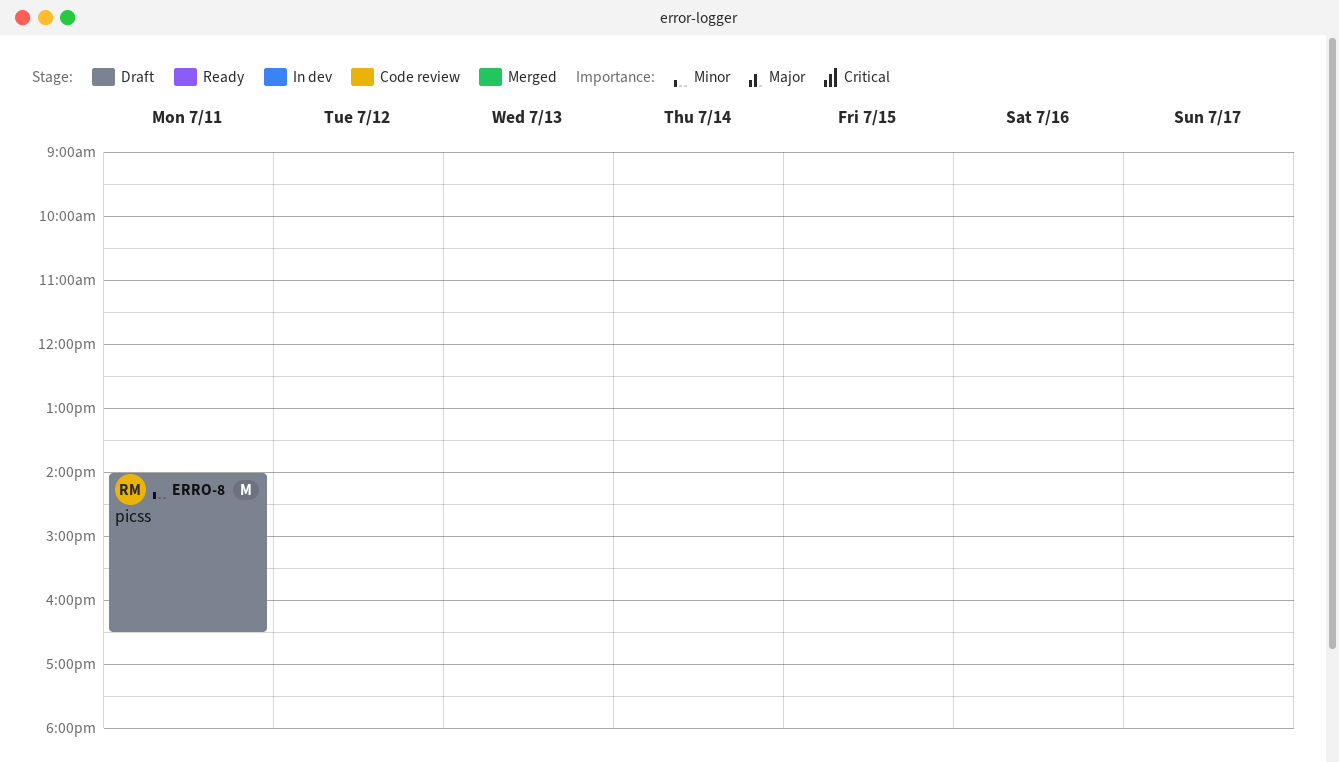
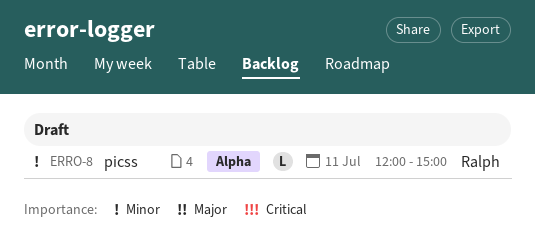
ERRO-8, estimate: M -> L
ERRO-8, begins: 14:00 -> 12:00
ERRO-8, ends: 16:30 -> 15:00

